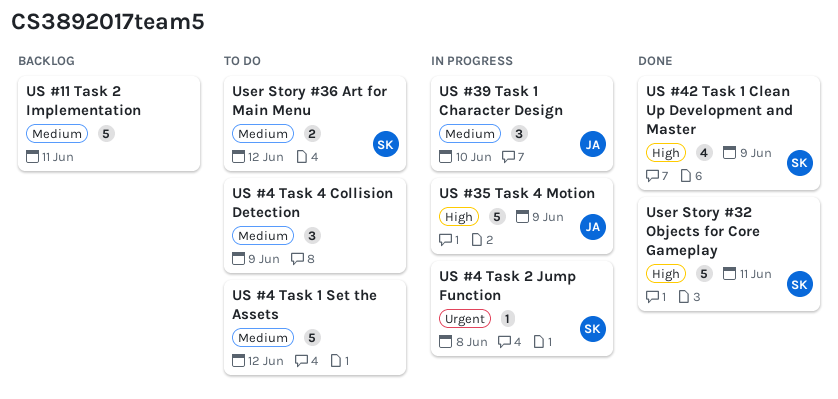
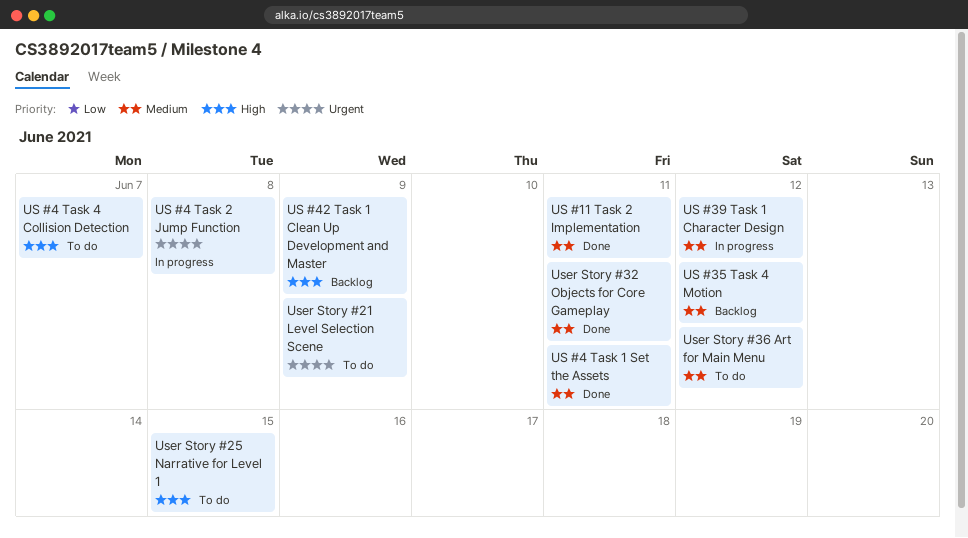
US #11 Task 2 Implementation, status: Backlog -> Done
US #35 Task 4 Motion, status: In progress -> Backlog
US #35 Task 4 Motion, priority: High -> Medium
US #35 Task 4 Motion, due: Jun 9 -> Jun 12
US #39 Task 1 Character Design, due: Jun 10 -> Jun 12
US #4 Task 1 Set the Assets, status: To do -> Done
US #4 Task 1 Set the Assets, due: Jun 12 -> Jun 11
US #4 Task 4 Collision Detection, priority: Medium -> High
US #4 Task 4 Collision Detection, due: Jun 9 -> Jun 7
US #42 Task 1 Clean Up Development and Master, status: Done -> Backlog
User Story #21 Level Selection Scene: none -> present
User Story #25 Narrative for Level 1: none -> present
User Story #32 Objects for Core Gameplay, priority: High -> Medium

